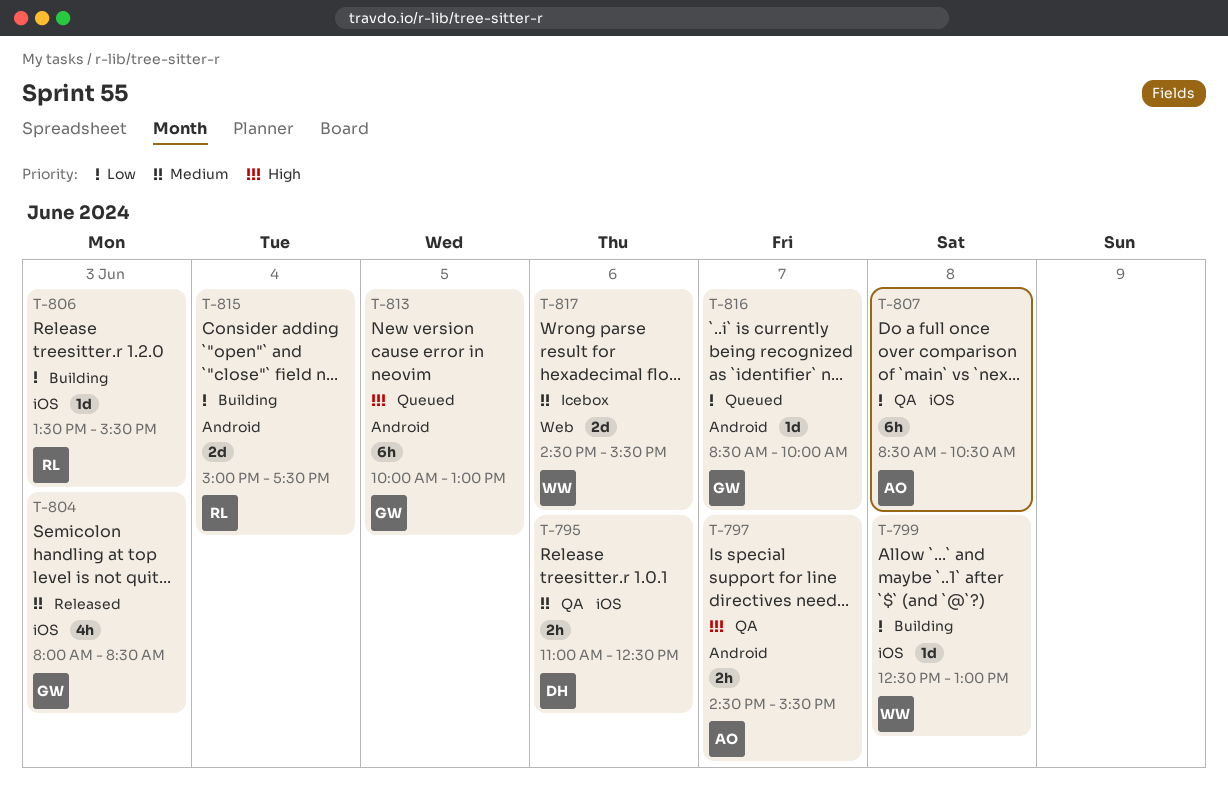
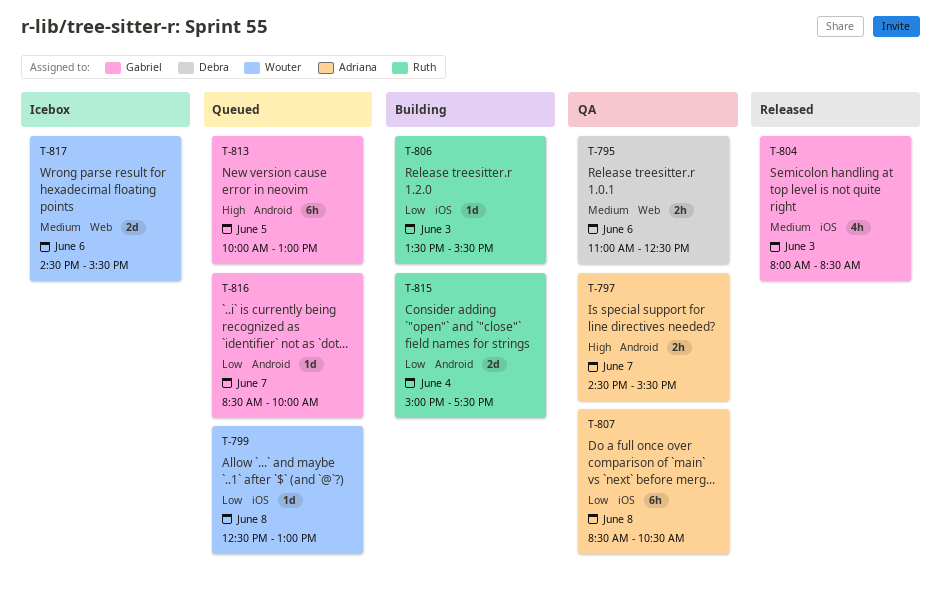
T-795, label: iOS -> Web
T-799, status: Building -> Queued

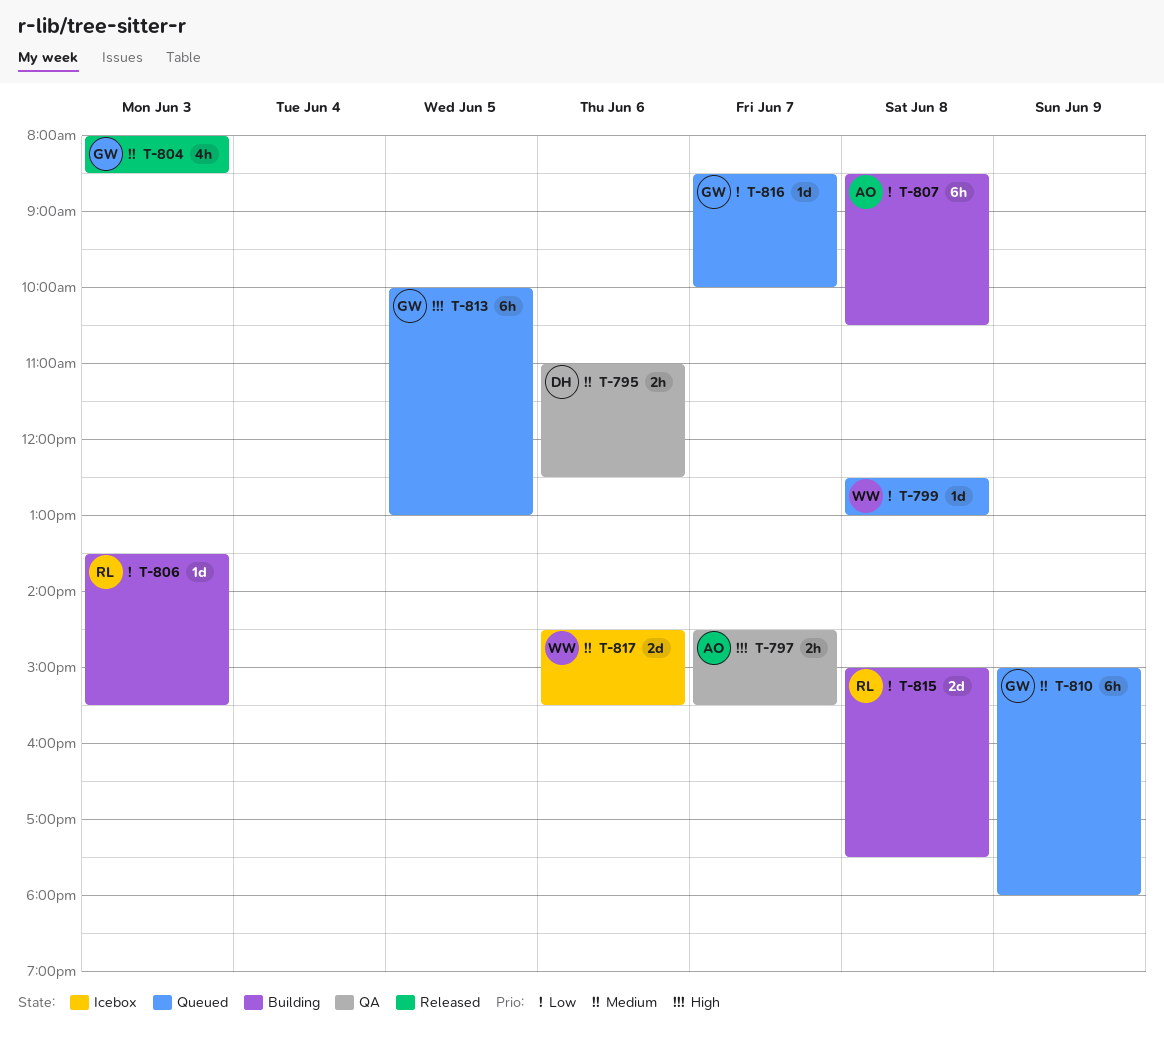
T-807, status: QA -> Building
T-810: none -> present
T-815, day: Jun 4 -> Jun 8

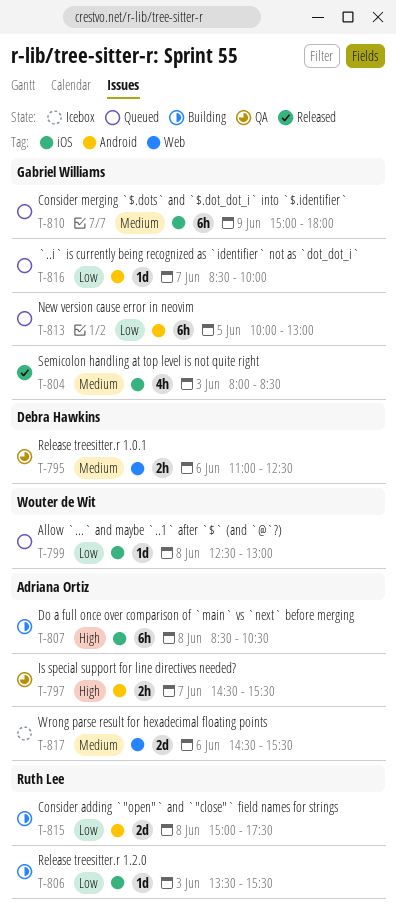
T-807, priority: Low -> High
T-813, priority: High -> Low
T-817, owner: Wouter de Wit -> Adriana Ortiz

